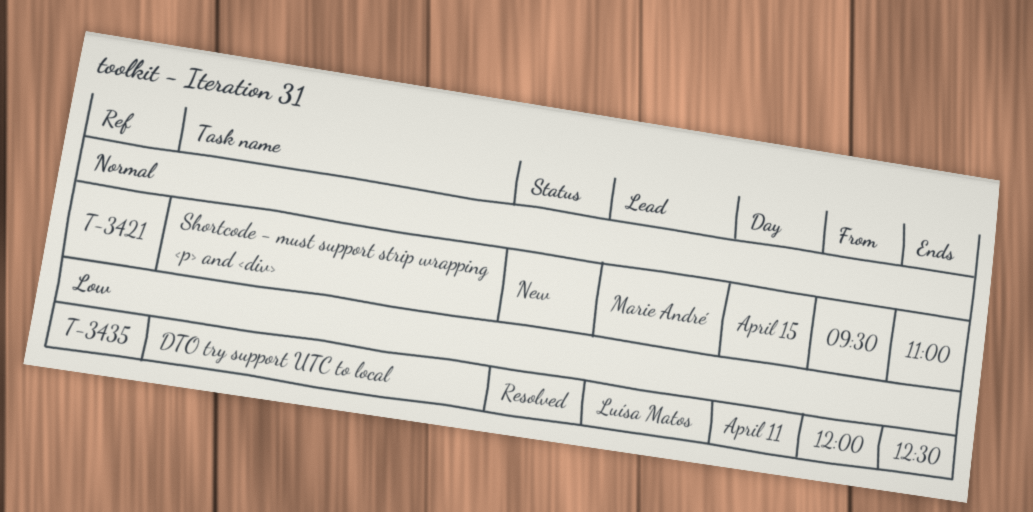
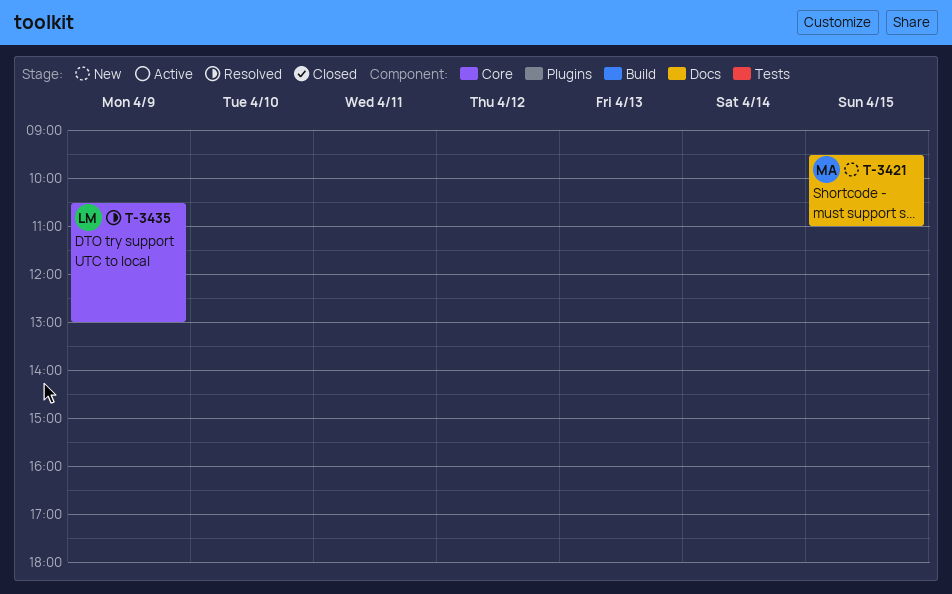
T-3435, day: Apr 11 -> Apr 9
T-3435, begins: 12:00 -> 10:30
T-3435, ends: 12:30 -> 13:00

